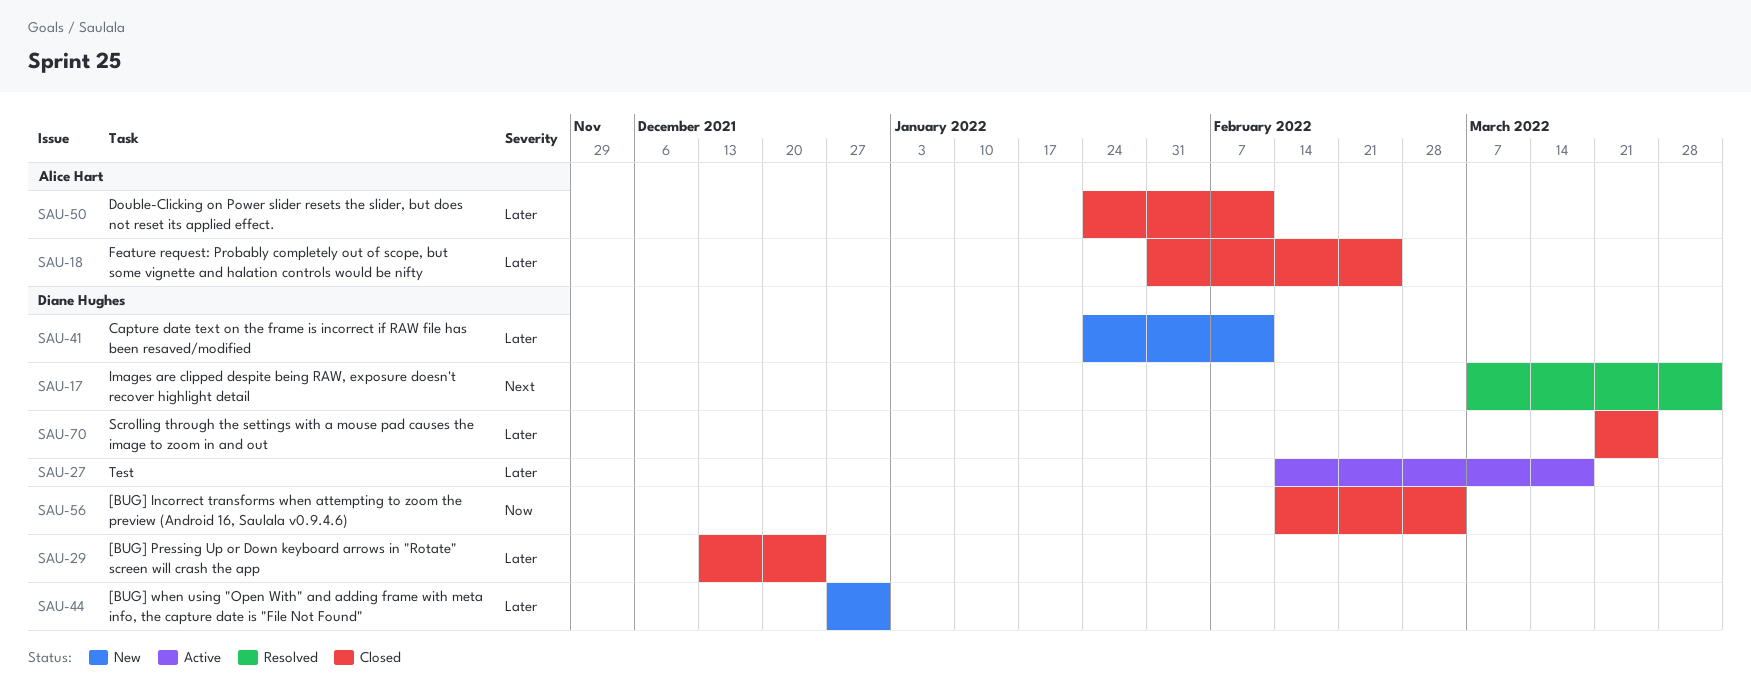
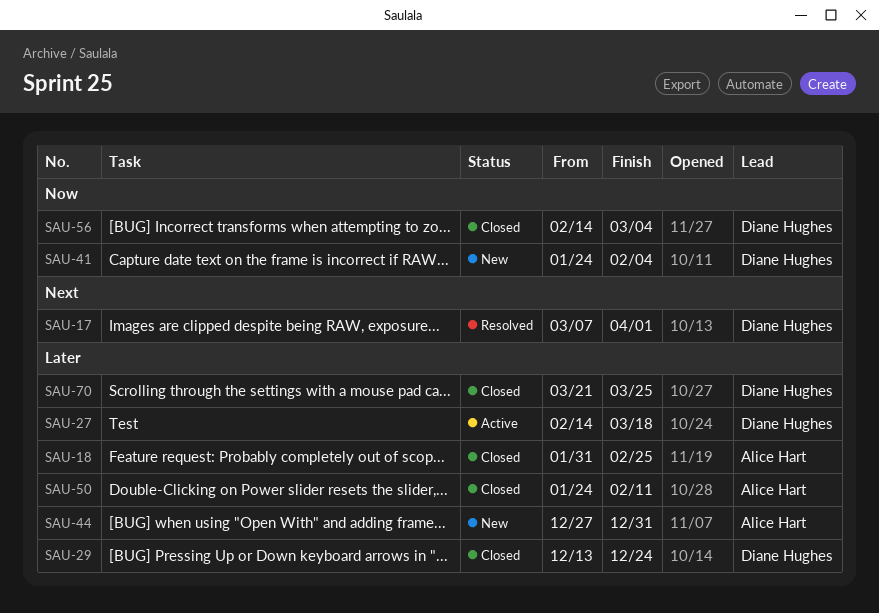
SAU-41, priority: Later -> Now
SAU-41, due: Feb 11 -> Feb 4
SAU-44, owner: Diane Hughes -> Alice Hart

